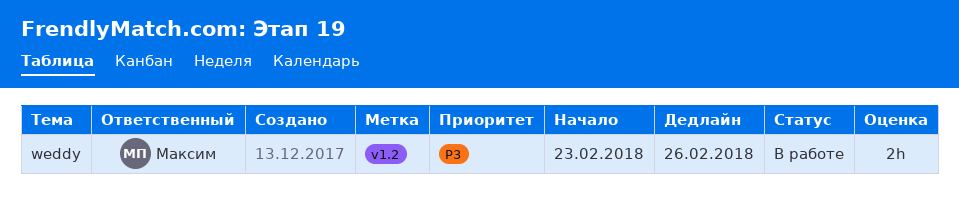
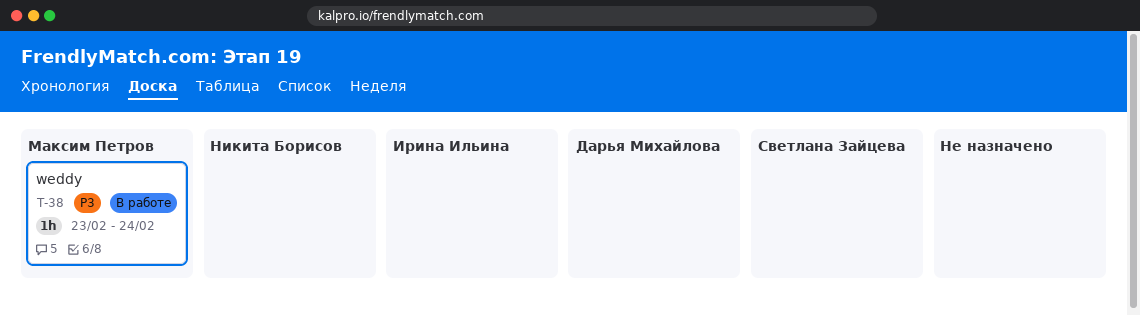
weddy, estimate: 2h -> 1h
weddy, due: Feb 26 -> Feb 24

